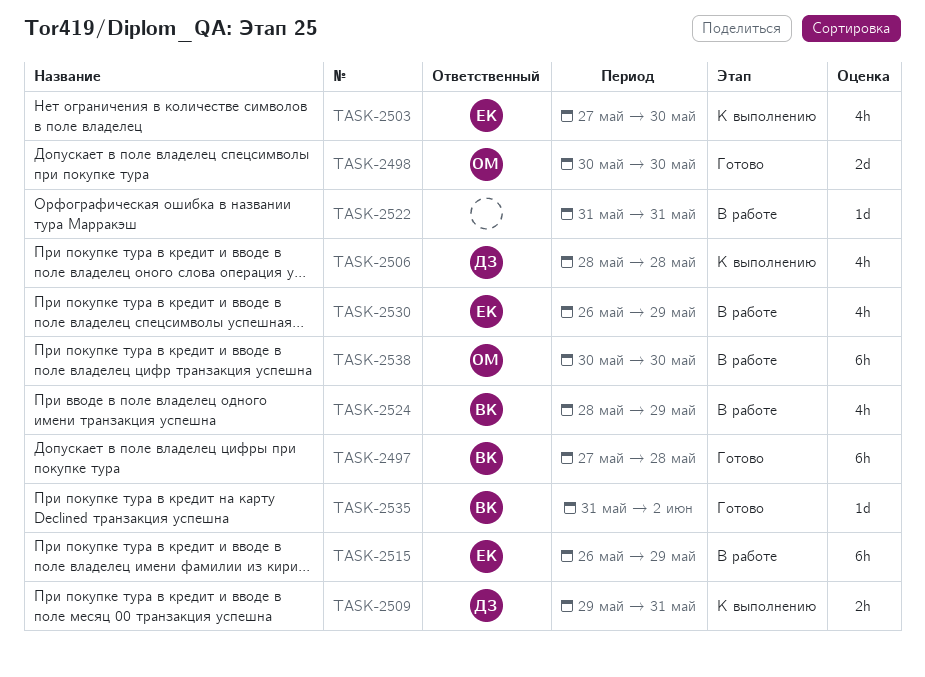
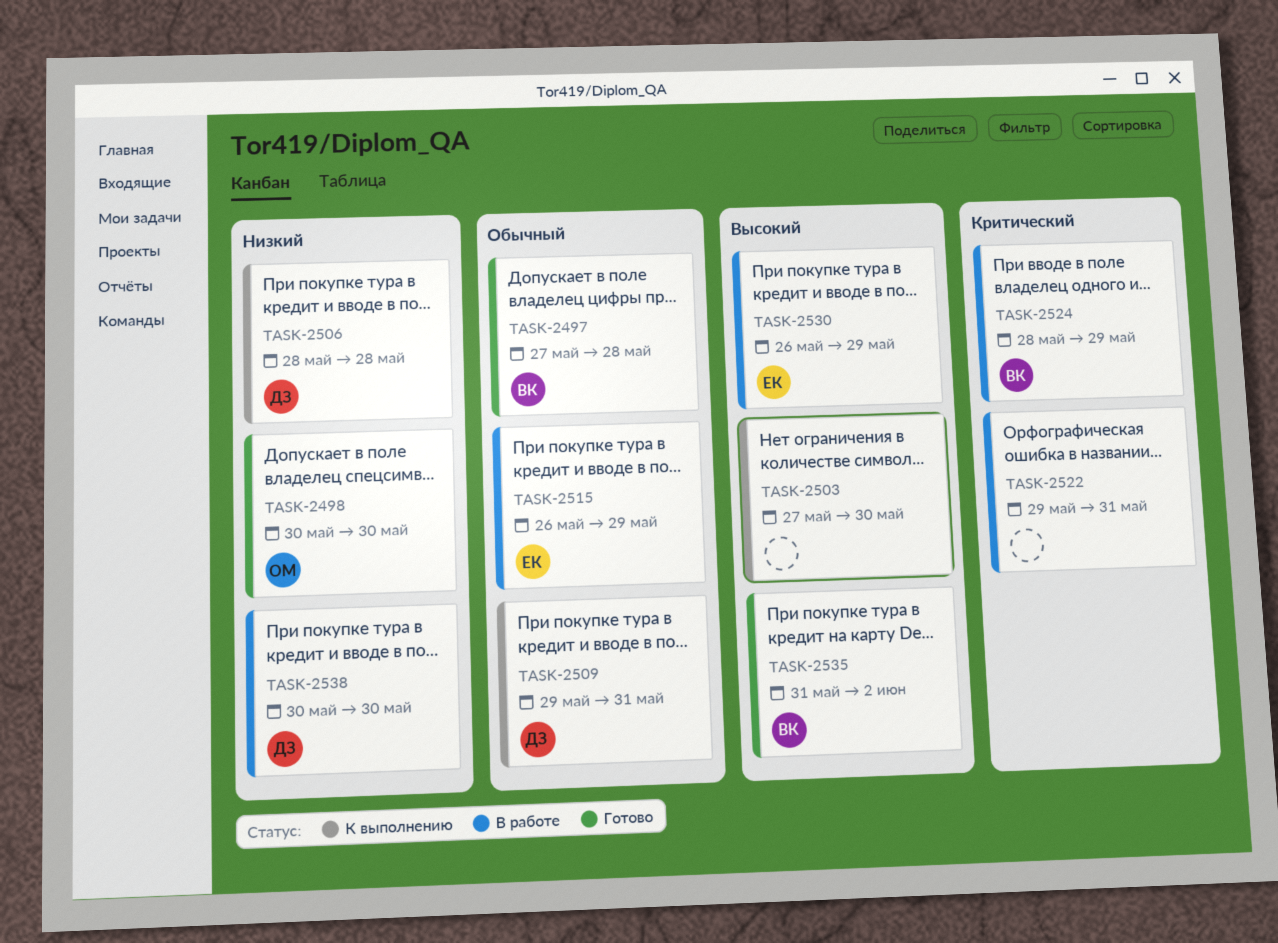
TASK-2503, owner: ЕК -> none
TASK-2522, start: May 31 -> May 29
TASK-2538, owner: ОМ -> ДЗ

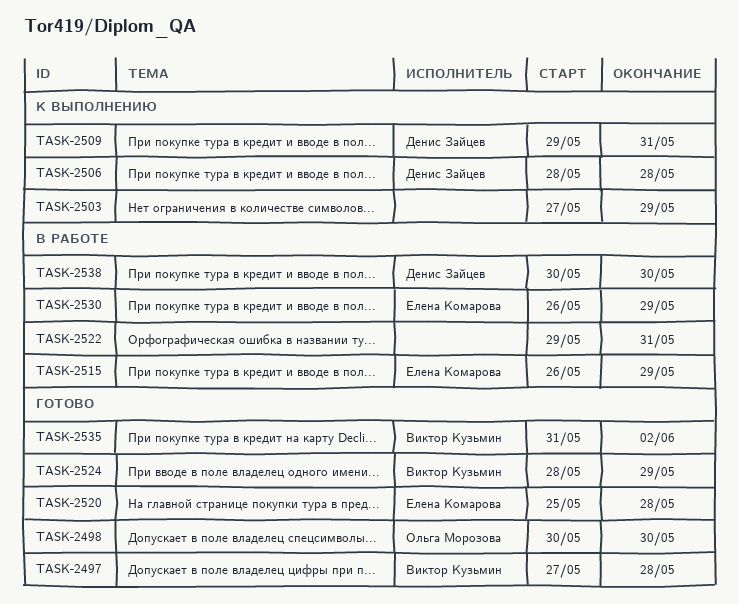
TASK-2503, due: May 30 -> May 29
TASK-2520: none -> present
TASK-2524, status: В работе -> Готово

